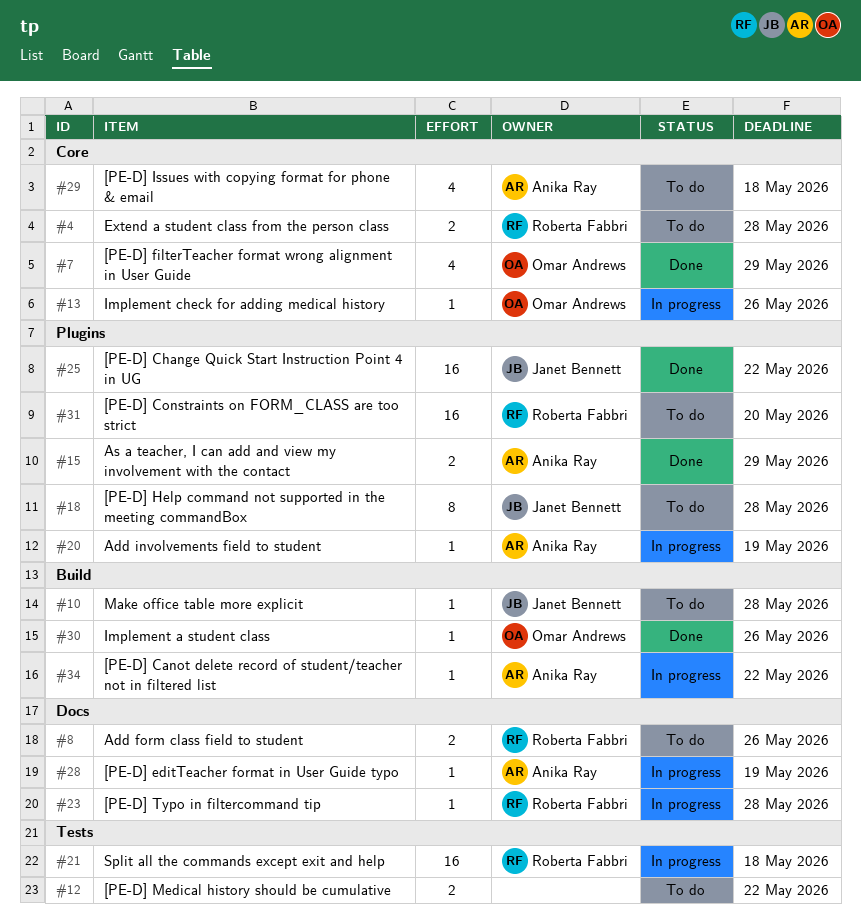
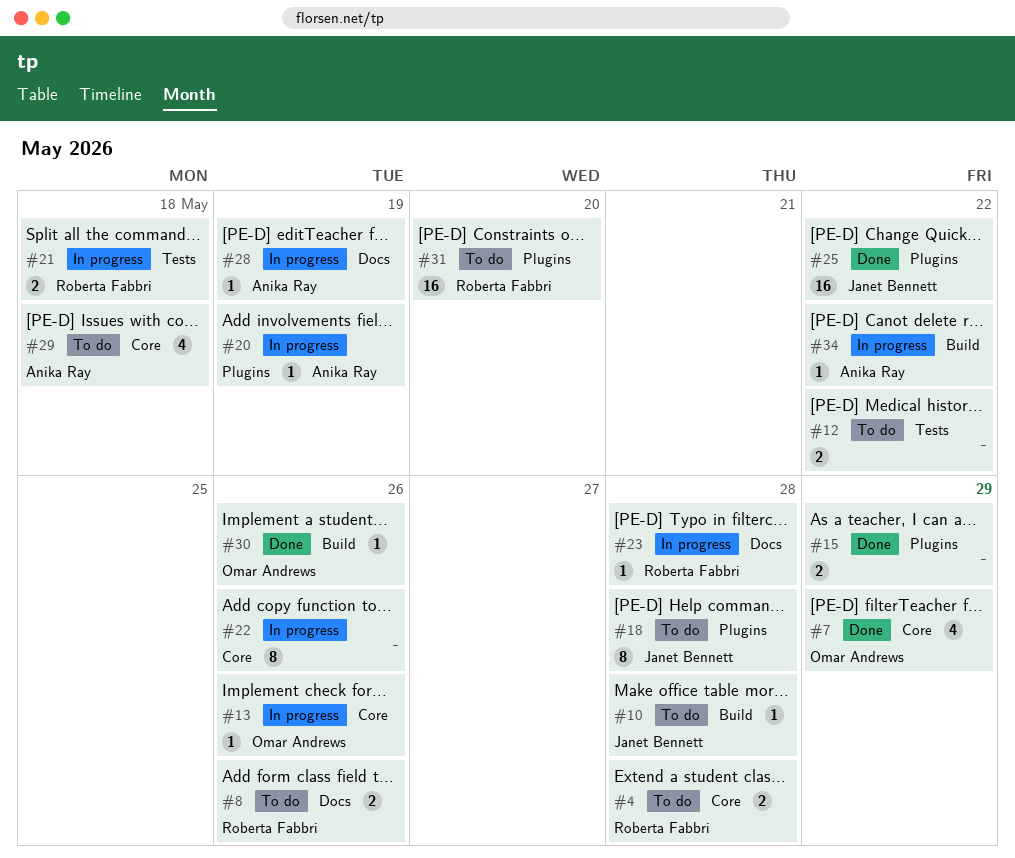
#15, owner: Anika Ray -> none
#21, estimate: 16 -> 2
#22: none -> present

